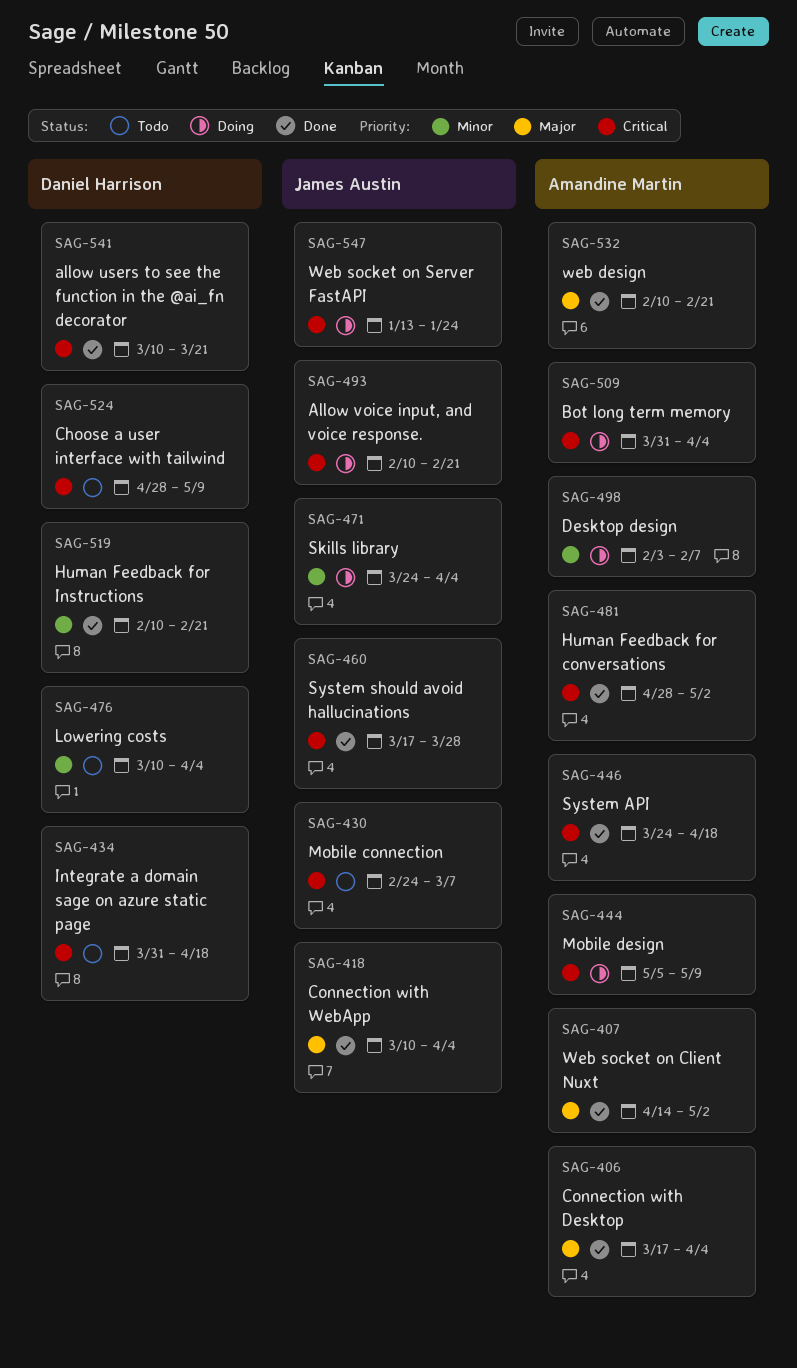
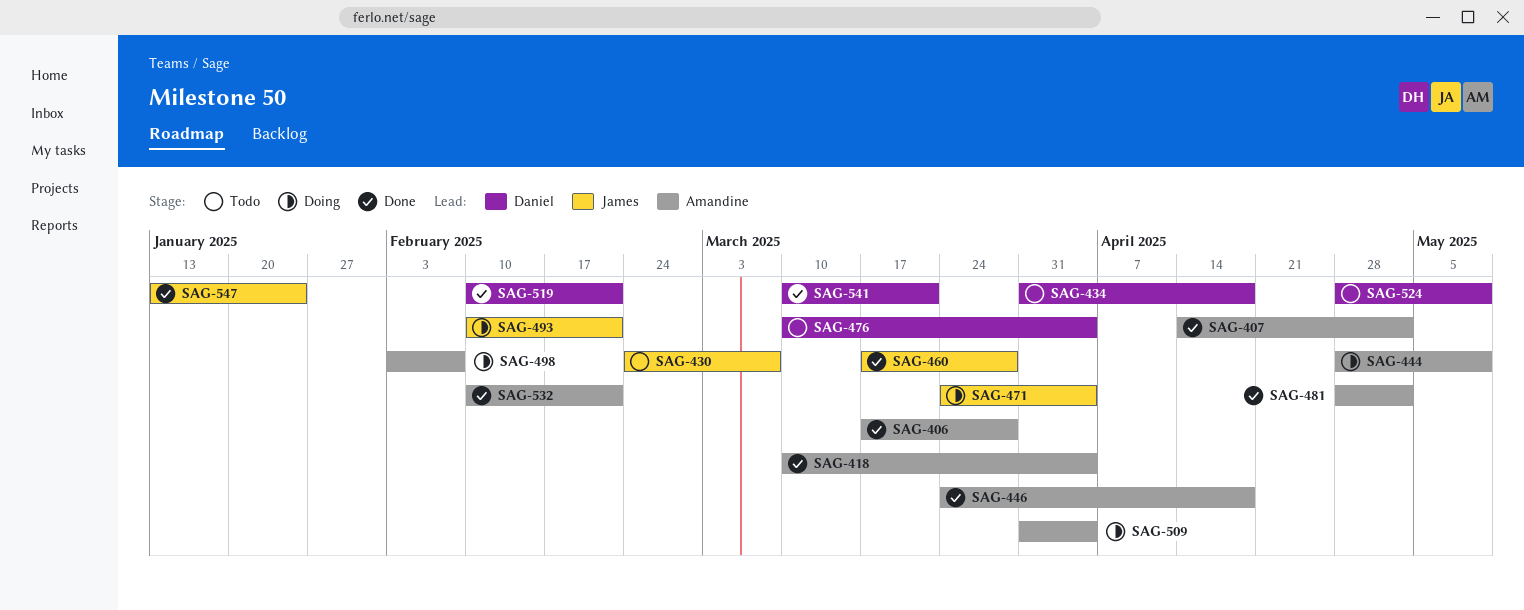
SAG-406, due: Apr 4 -> Mar 28
SAG-418, owner: James Austin -> Amandine Martin
SAG-444, start: May 5 -> Apr 28
SAG-547, status: Doing -> Done

